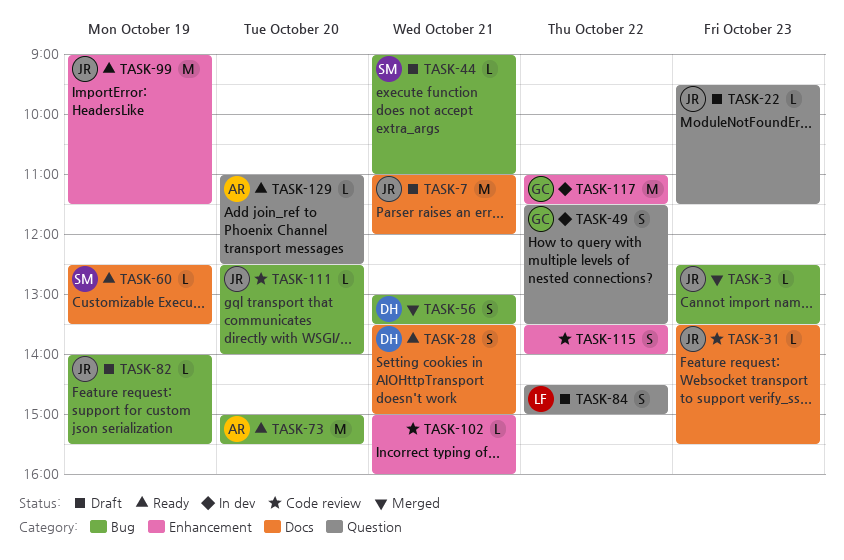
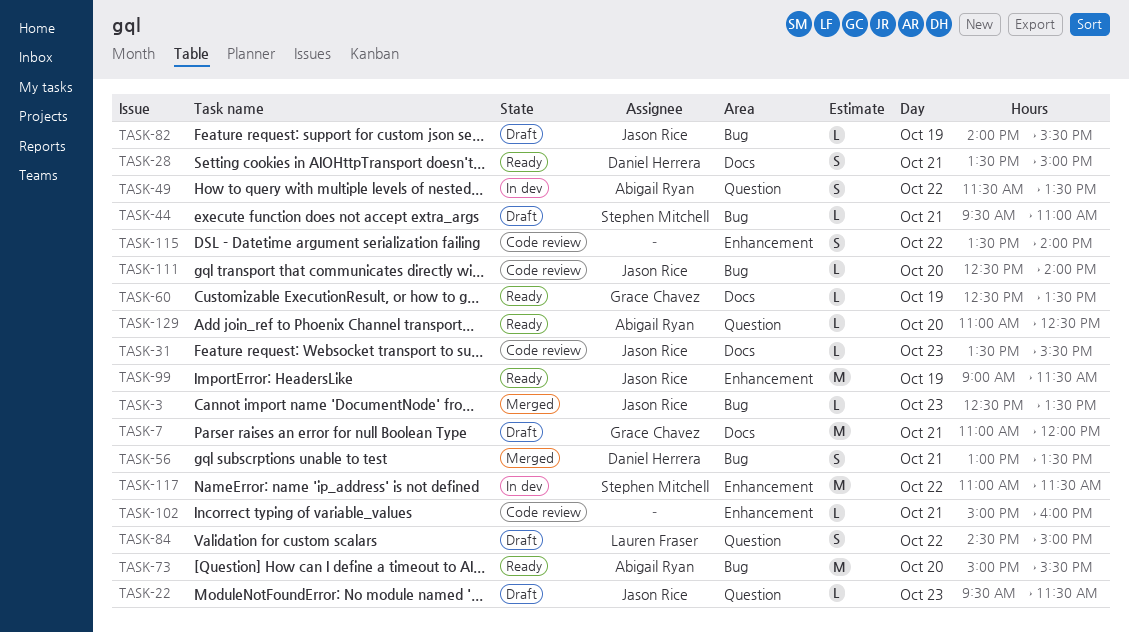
TASK-7, owner: Jason Rice -> Grace Chavez
TASK-44, begins: 09:00 -> 09:30
TASK-49, owner: Grace Chavez -> Abigail Ryan
TASK-60, owner: Stephen Mitchell -> Grace Chavez
TASK-117, owner: Grace Chavez -> Stephen Mitchell

